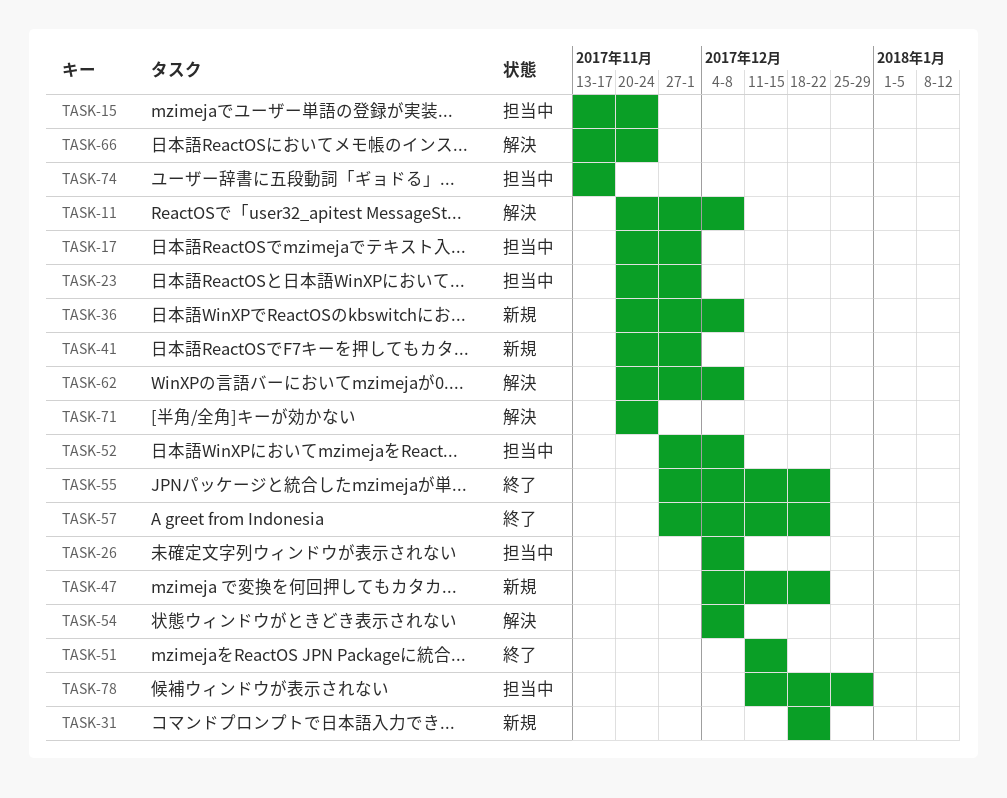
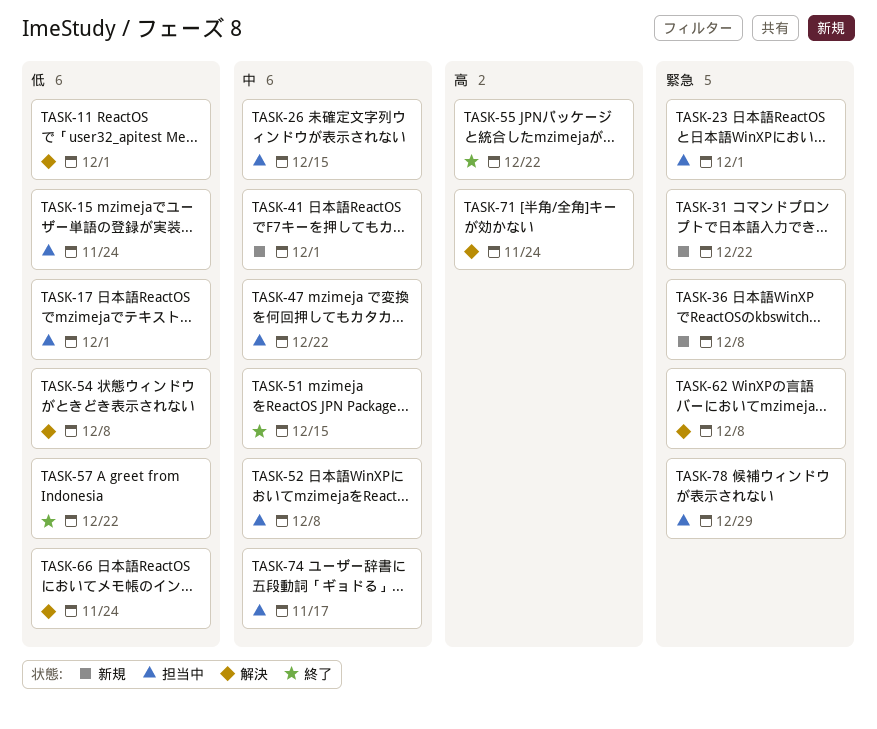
TASK-11, due: Dec 8 -> Dec 1
TASK-26, due: Dec 8 -> Dec 15
TASK-47, status: 新規 -> 担当中

